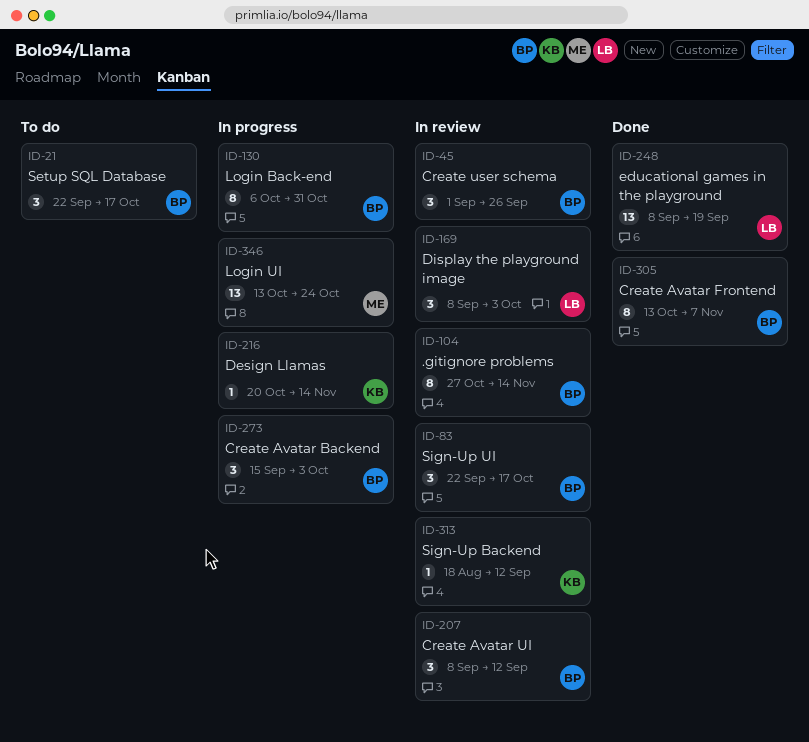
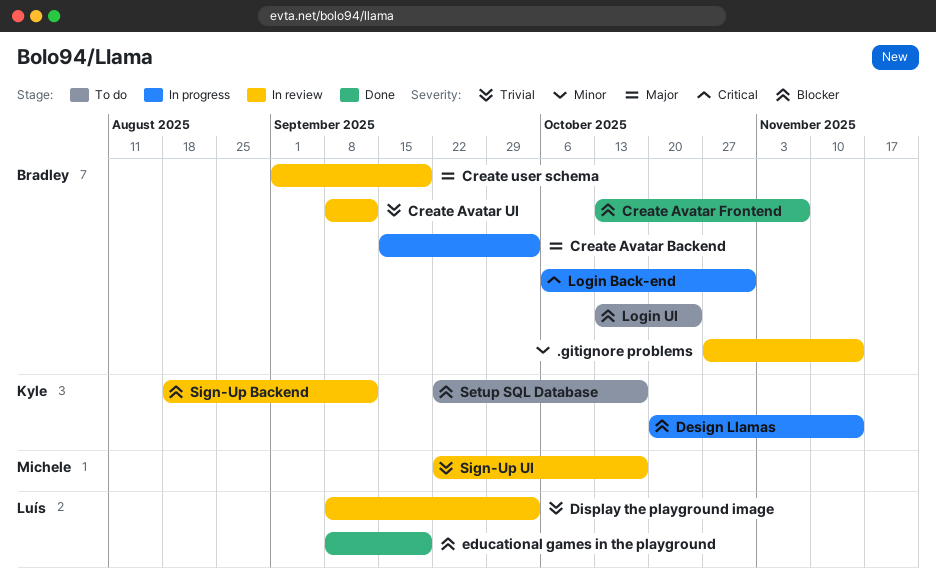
Create user schema, due: Sep 26 -> Sep 19
Login UI, status: In progress -> To do
Login UI, owner: Michele -> Bradley
Setup SQL Database, owner: Bradley -> Kyle
Sign-Up UI, owner: Bradley -> Michele

